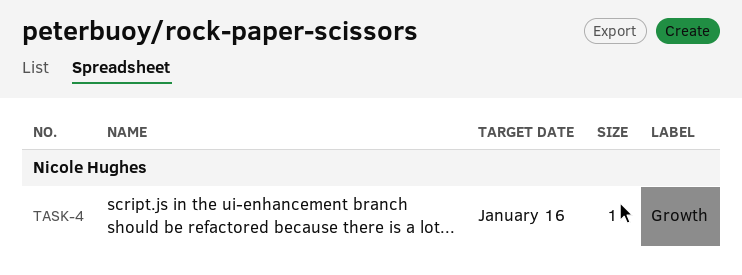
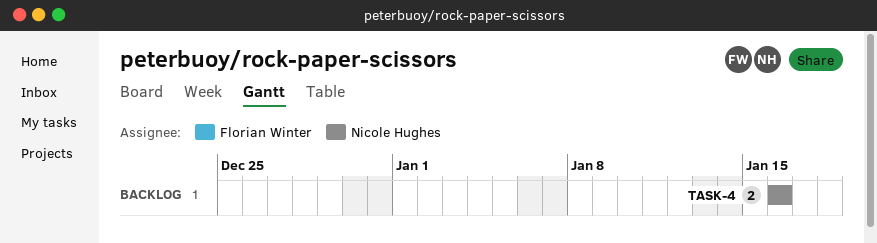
TASK-4, estimate: 1 -> 2

